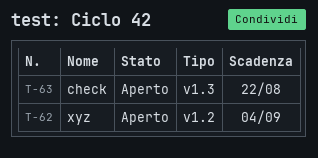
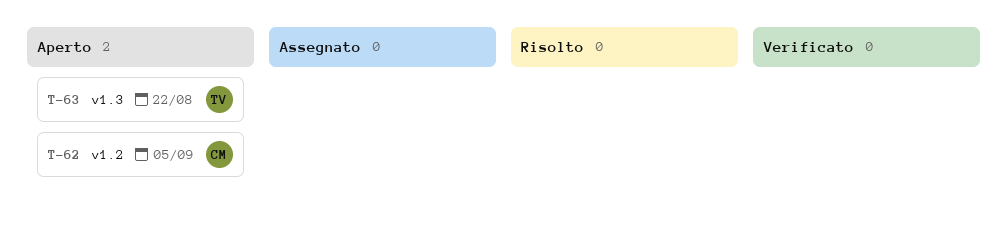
T-62, due: Sep 4 -> Sep 5

